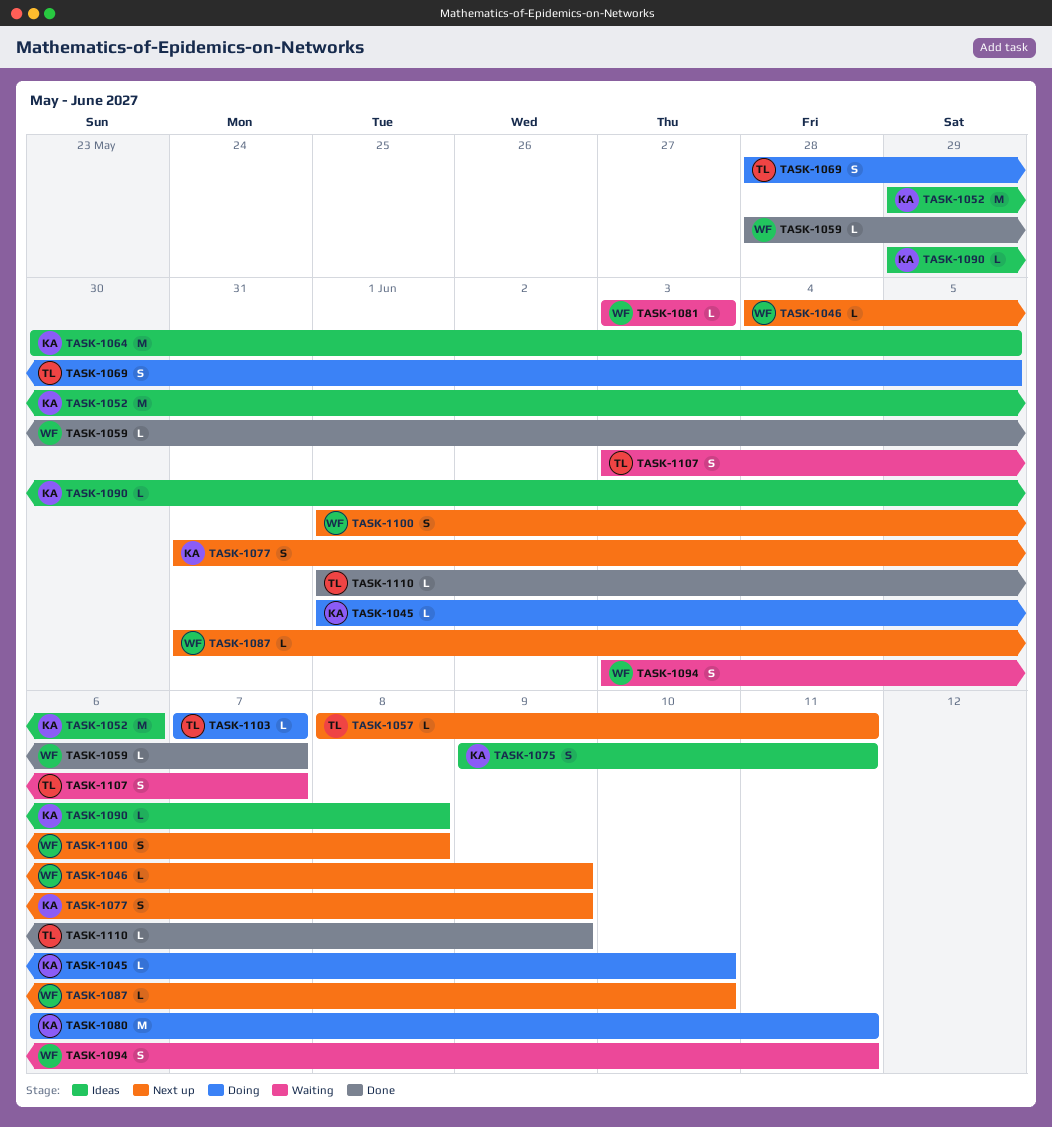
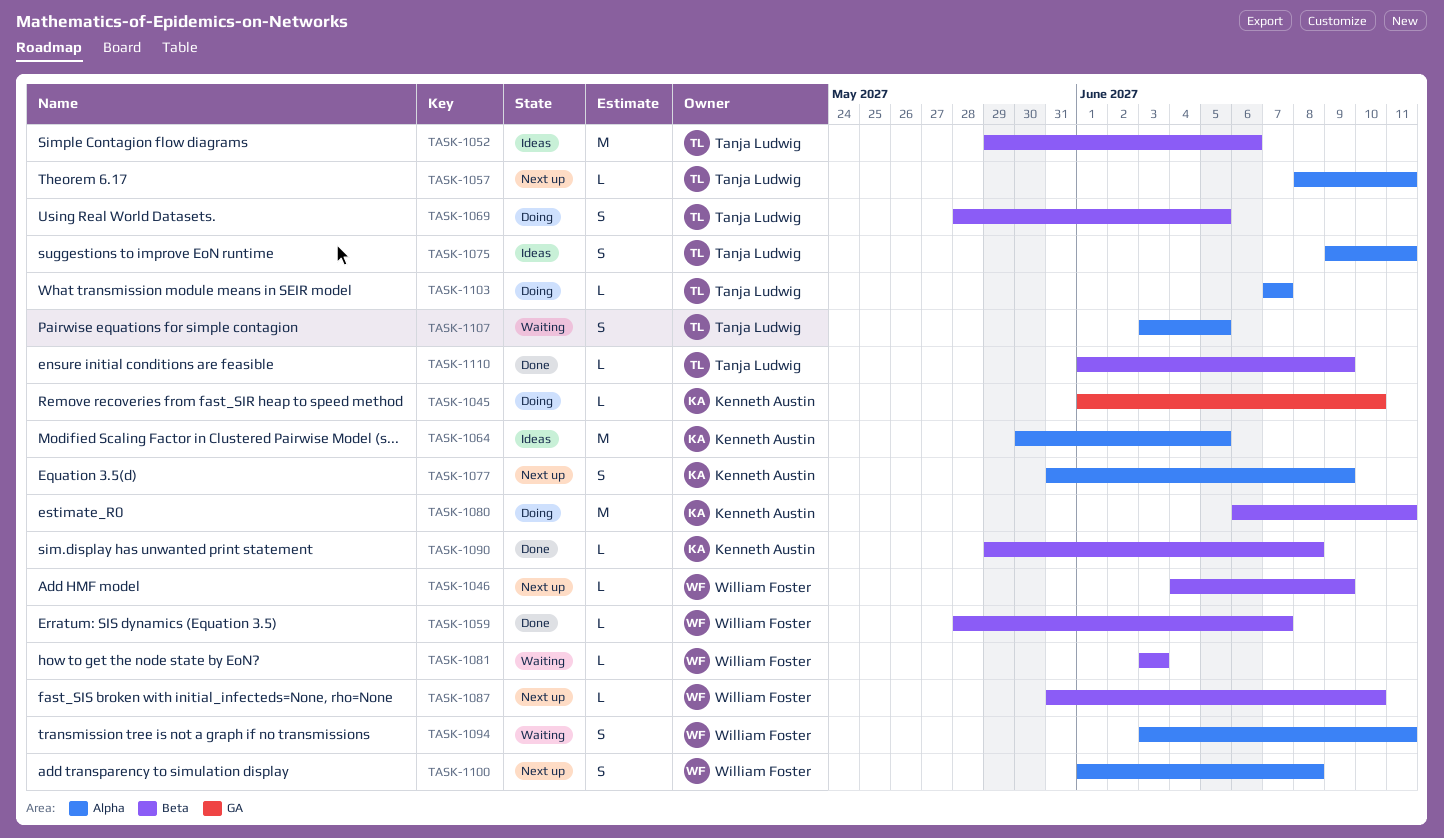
TASK-1052, owner: Kenneth Austin -> Tanja Ludwig
TASK-1075, owner: Kenneth Austin -> Tanja Ludwig
TASK-1090, status: Ideas -> Done
TASK-1107, due: Jun 7 -> Jun 5

